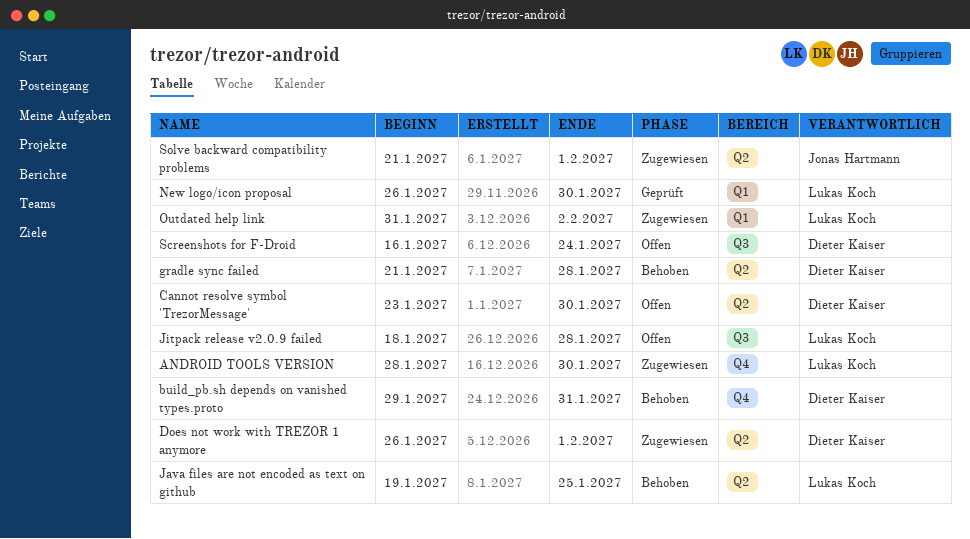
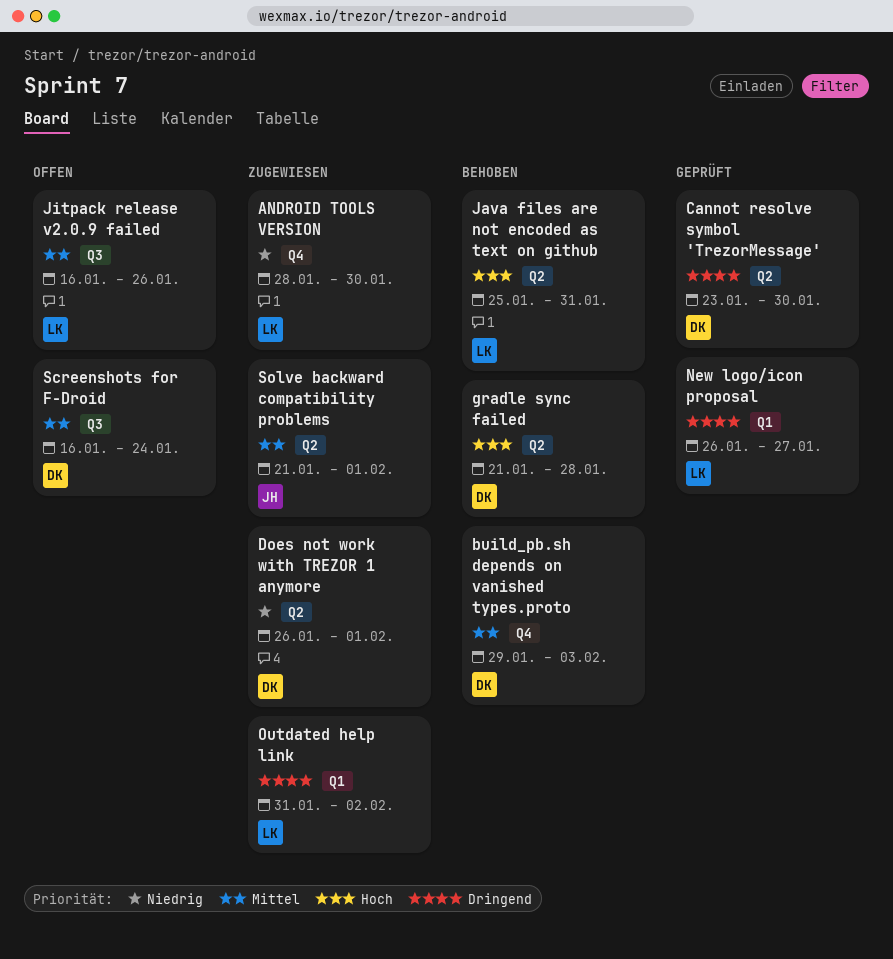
build_pb.sh depends on vanished types.proto, due: Jan 31 -> Feb 3
Cannot resolve symbol 'TrezorMessage', status: Offen -> Geprüft
Java files are not encoded as text on github, start: Jan 19 -> Jan 25
Java files are not encoded as text on github, due: Jan 25 -> Jan 31
Jitpack release v2.0.9 failed, start: Jan 18 -> Jan 16
Jitpack release v2.0.9 failed, due: Jan 28 -> Jan 26
New logo/icon proposal, due: Jan 30 -> Jan 27

